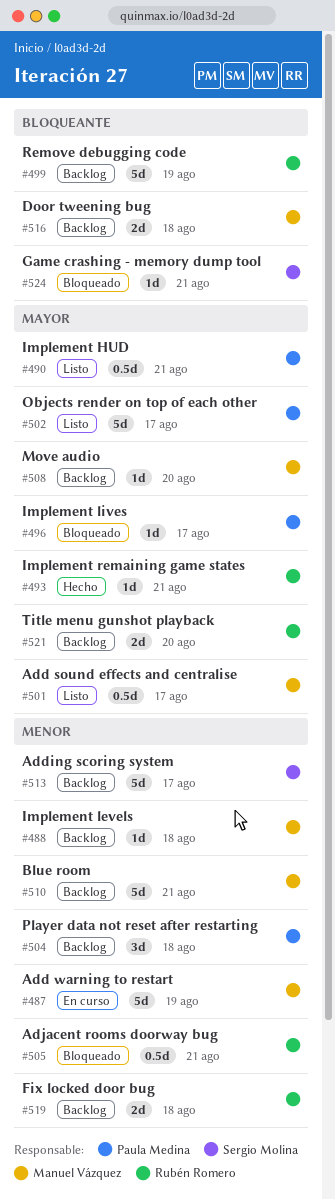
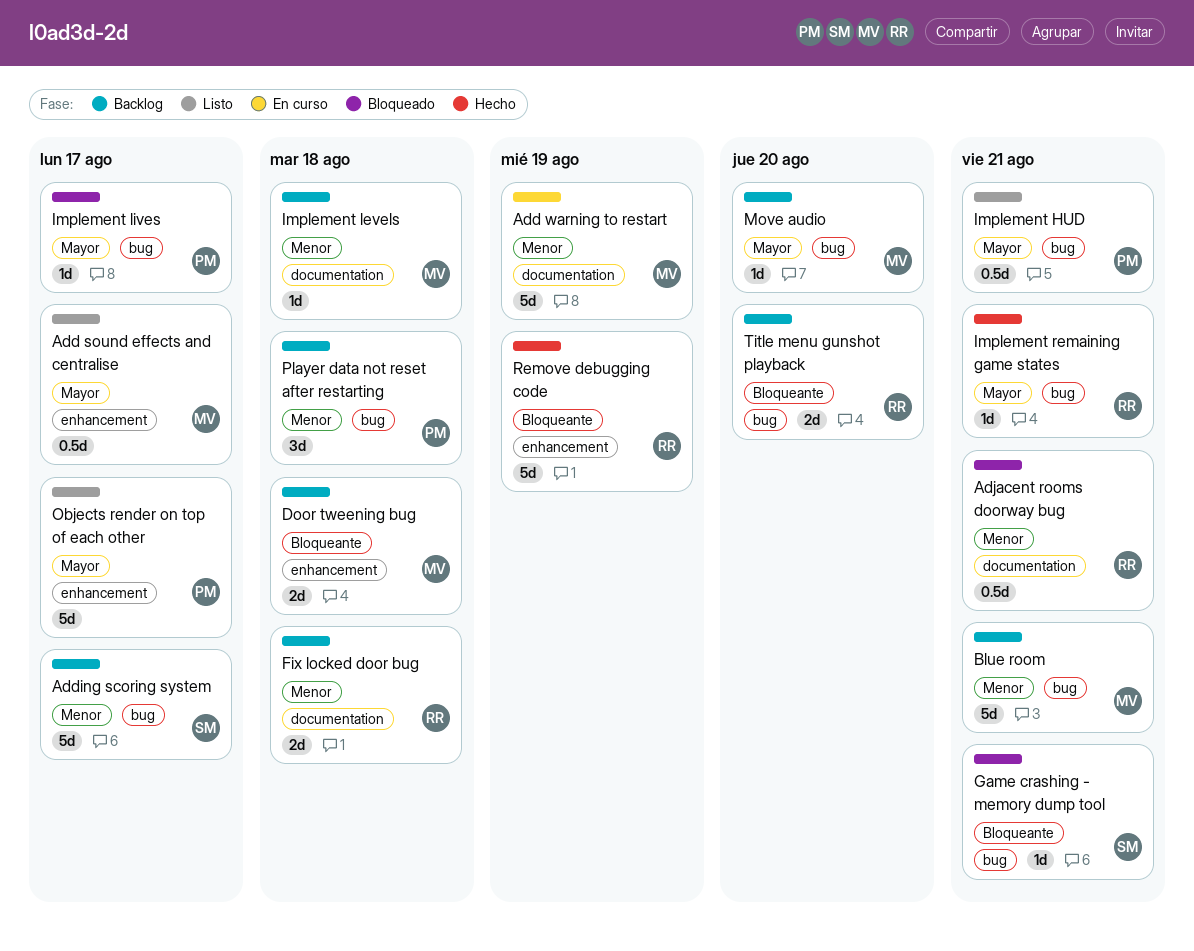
Remove debugging code, status: Backlog -> Hecho
Title menu gunshot playback, priority: Mayor -> Bloqueante

